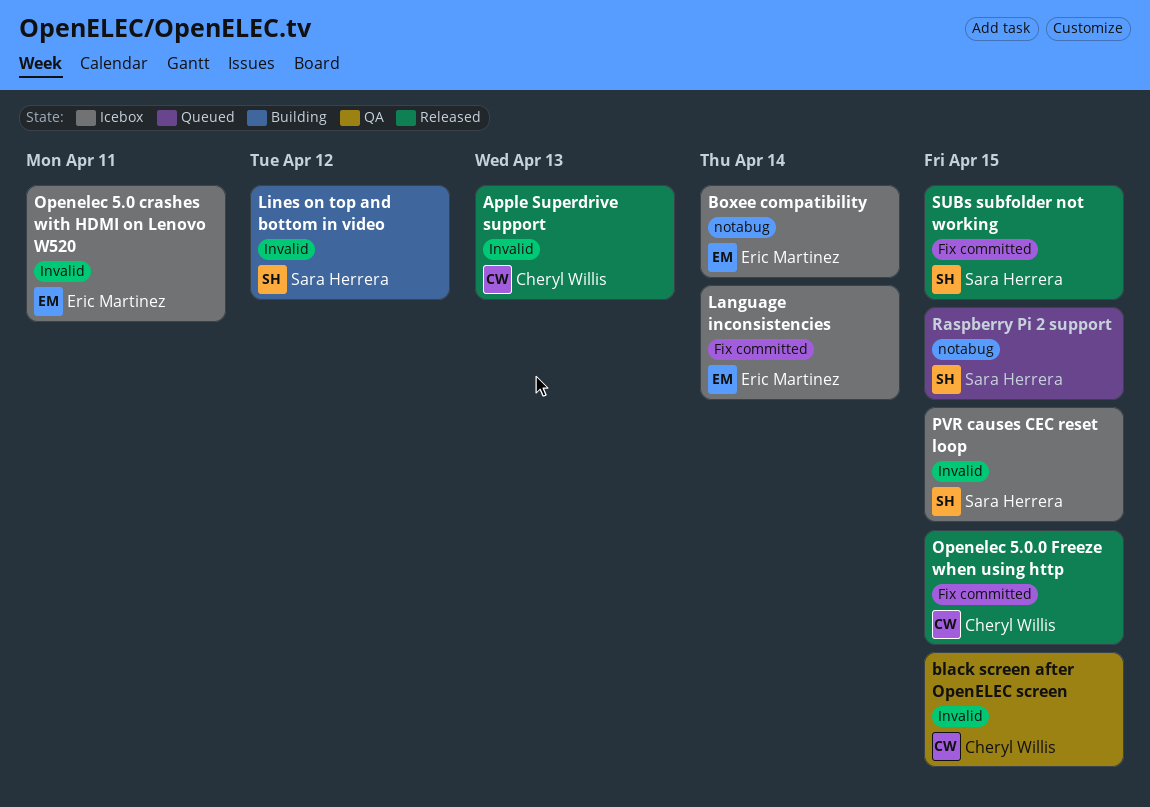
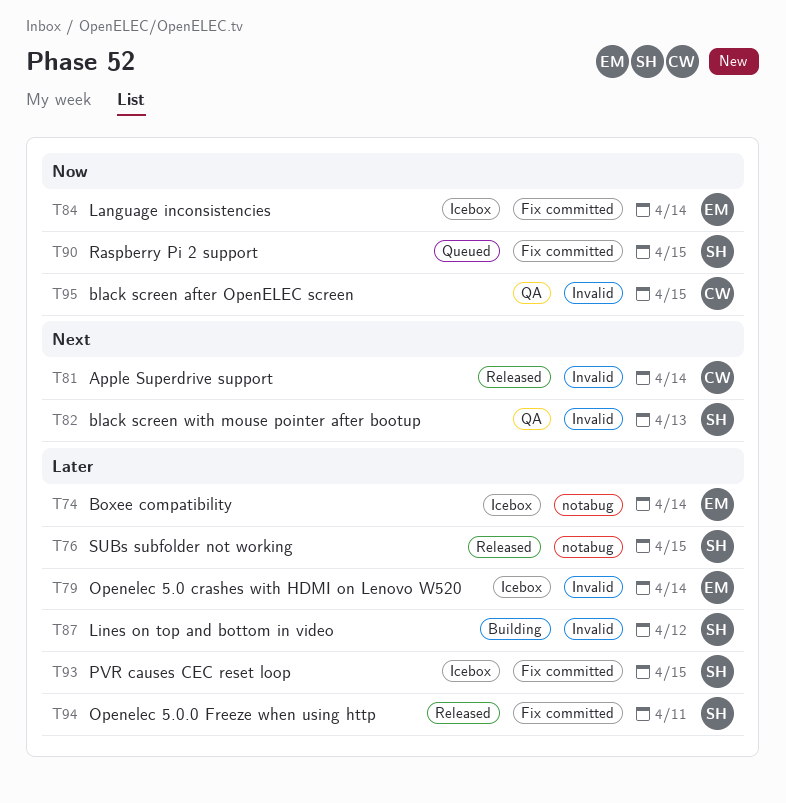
Apple Superdrive support, due: Apr 13 -> Apr 14
black screen with mouse pointer after bootup: none -> present
Openelec 5.0 crashes with HDMI on Lenovo W520, due: Apr 11 -> Apr 14
Openelec 5.0.0 Freeze when using http, owner: Cheryl Willis -> Sara Herrera
Openelec 5.0.0 Freeze when using http, due: Apr 15 -> Apr 11
PVR causes CEC reset loop, label: Invalid -> Fix committed
Raspberry Pi 2 support, label: notabug -> Fix committed
SUBs subfolder not working, label: Fix committed -> notabug

